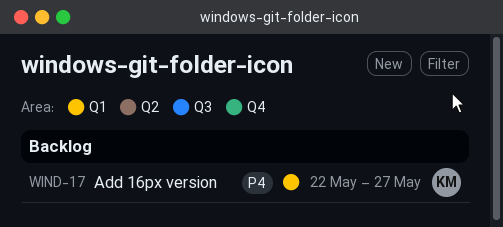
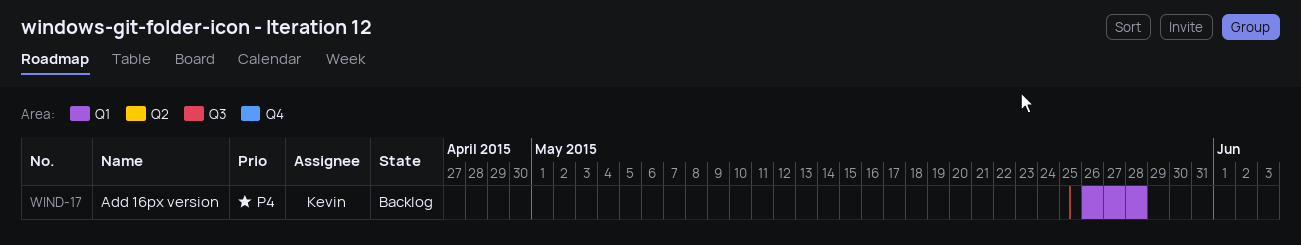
WIND-17, start: May 22 -> May 26
WIND-17, due: May 27 -> May 28

